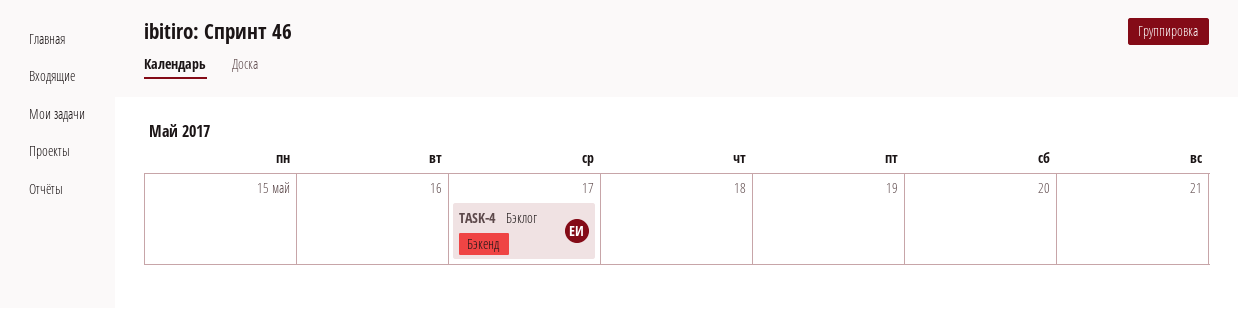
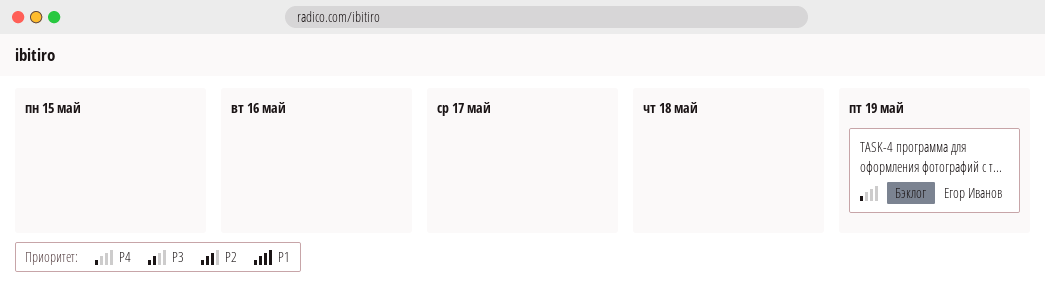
TASK-4, due: May 17 -> May 19

